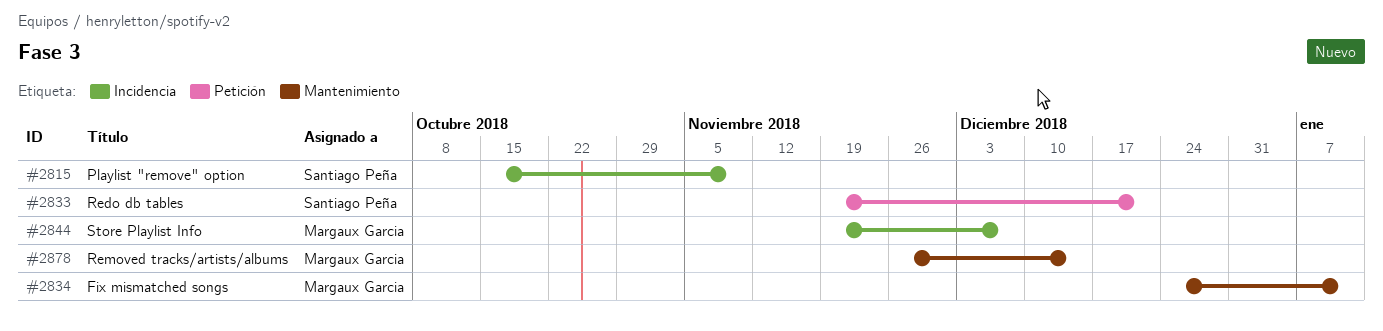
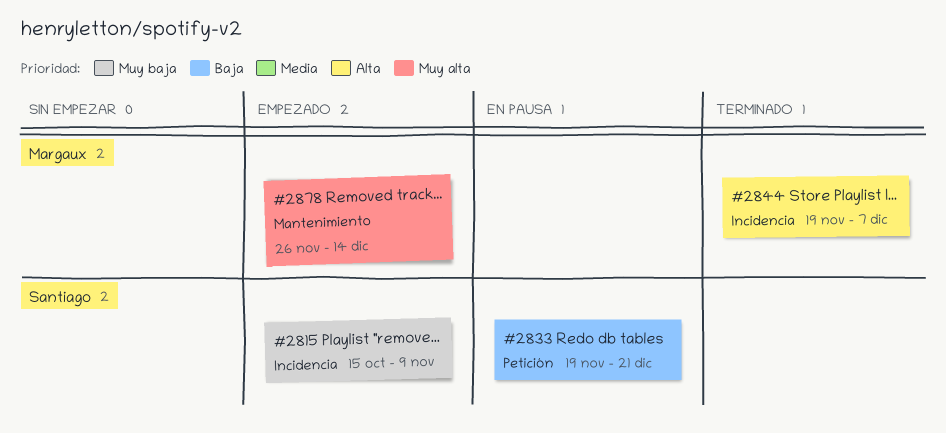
#2834: present -> none

